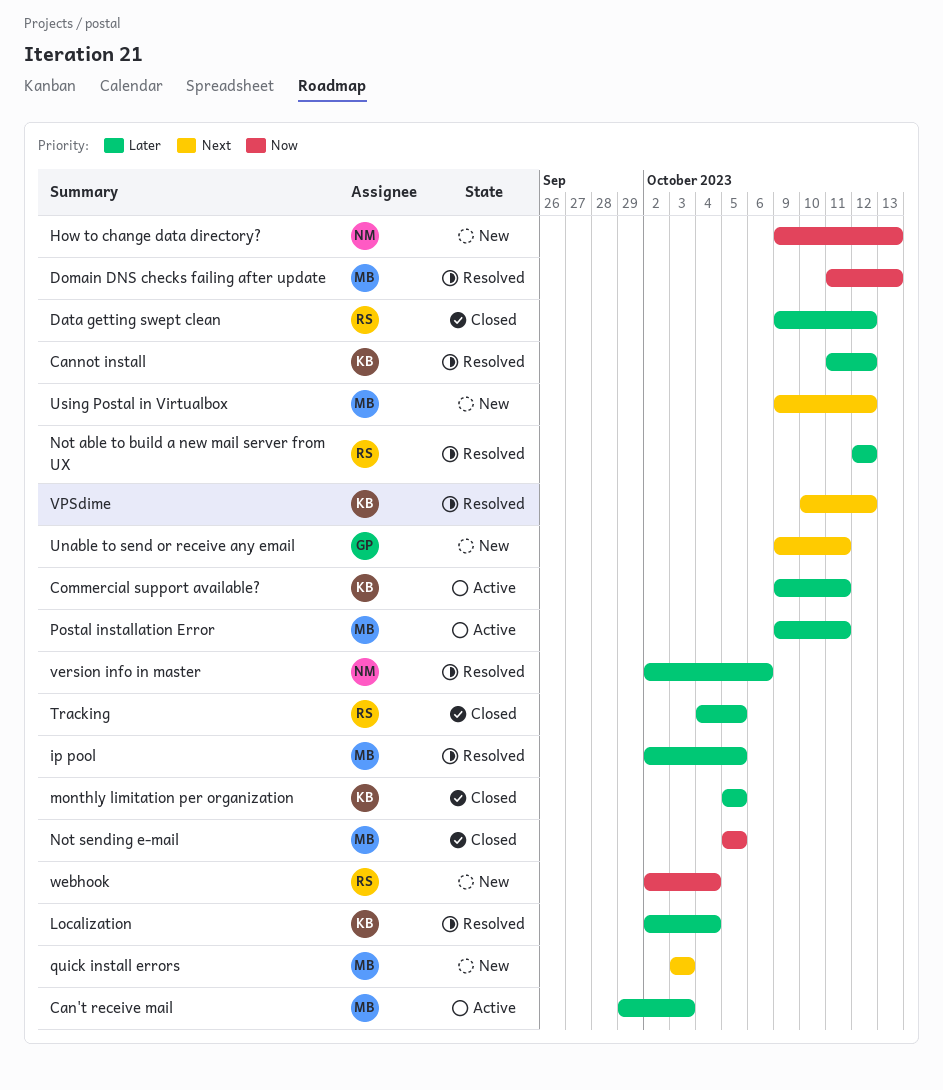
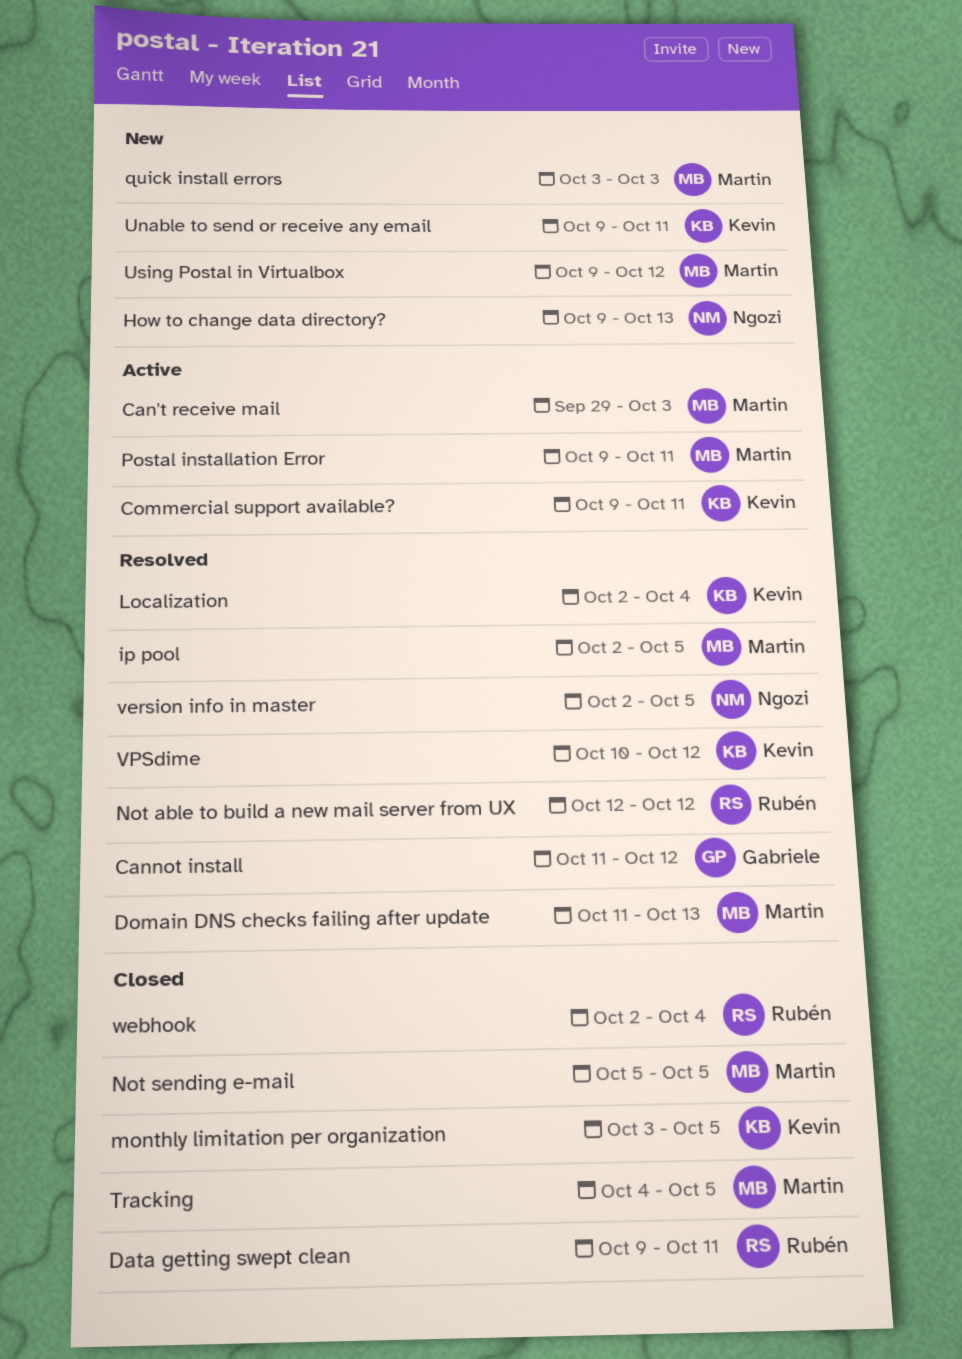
Cannot install, owner: Kevin -> Gabriele
Data getting swept clean, due: Oct 12 -> Oct 11
monthly limitation per organization, start: Oct 5 -> Oct 3
Tracking, owner: Rubén -> Martin
Unable to send or receive any email, owner: Gabriele -> Kevin
version info in master, due: Oct 6 -> Oct 5
webhook, status: New -> Closed

